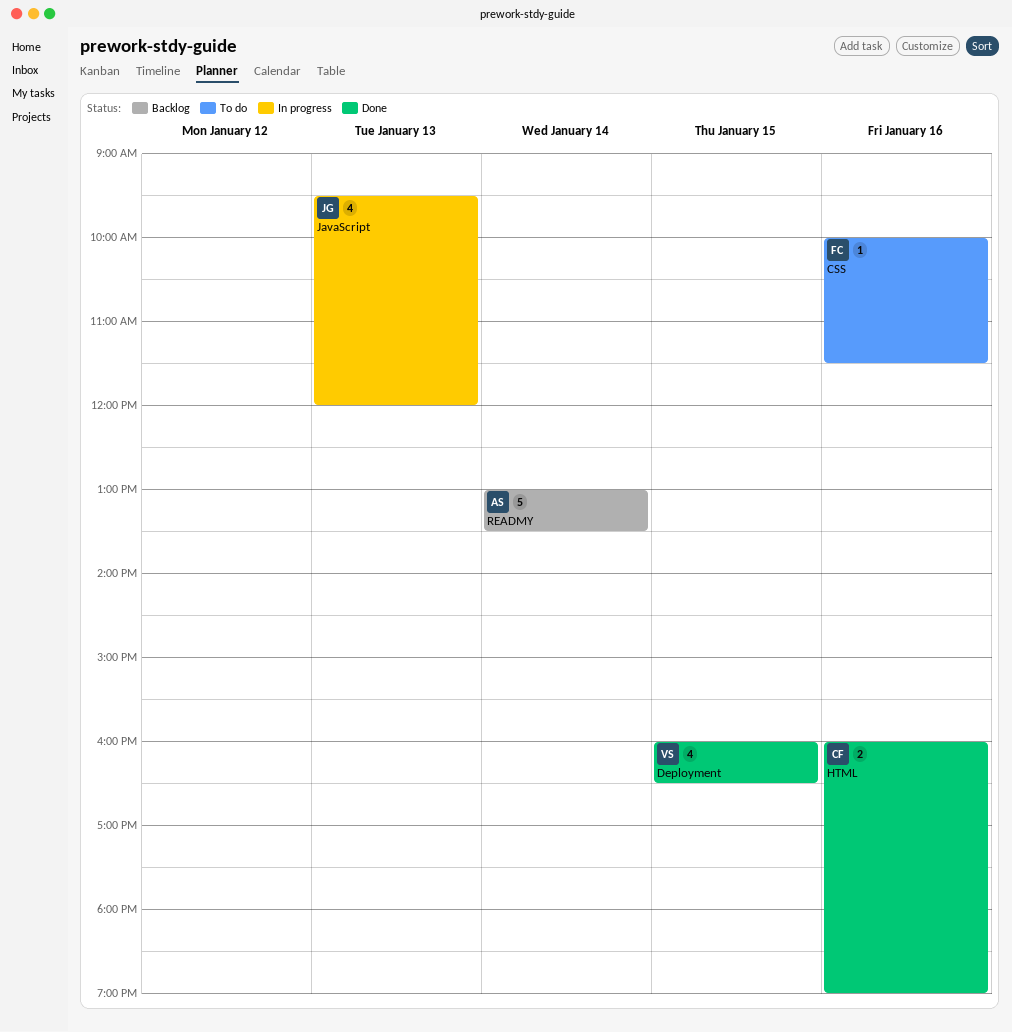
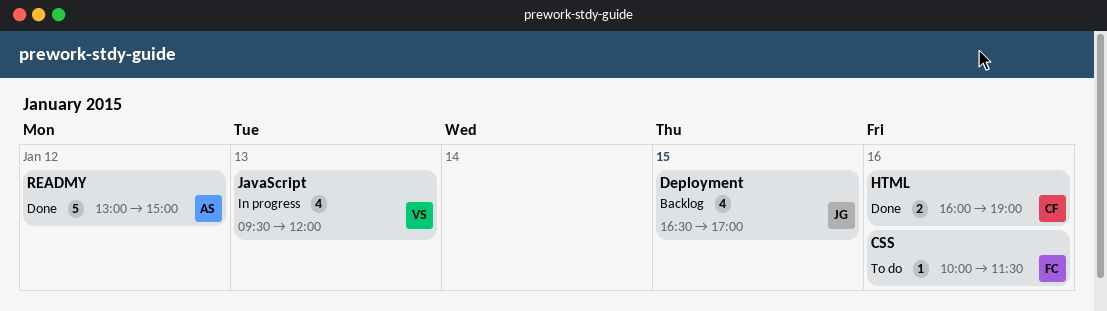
Deployment, status: Done -> Backlog
Deployment, owner: VS -> JG
Deployment, begins: 16:00 -> 16:30
Deployment, ends: 16:30 -> 17:00
JavaScript, owner: JG -> VS
READMY, status: Backlog -> Done
READMY, day: Jan 14 -> Jan 12
READMY, ends: 13:30 -> 15:00

